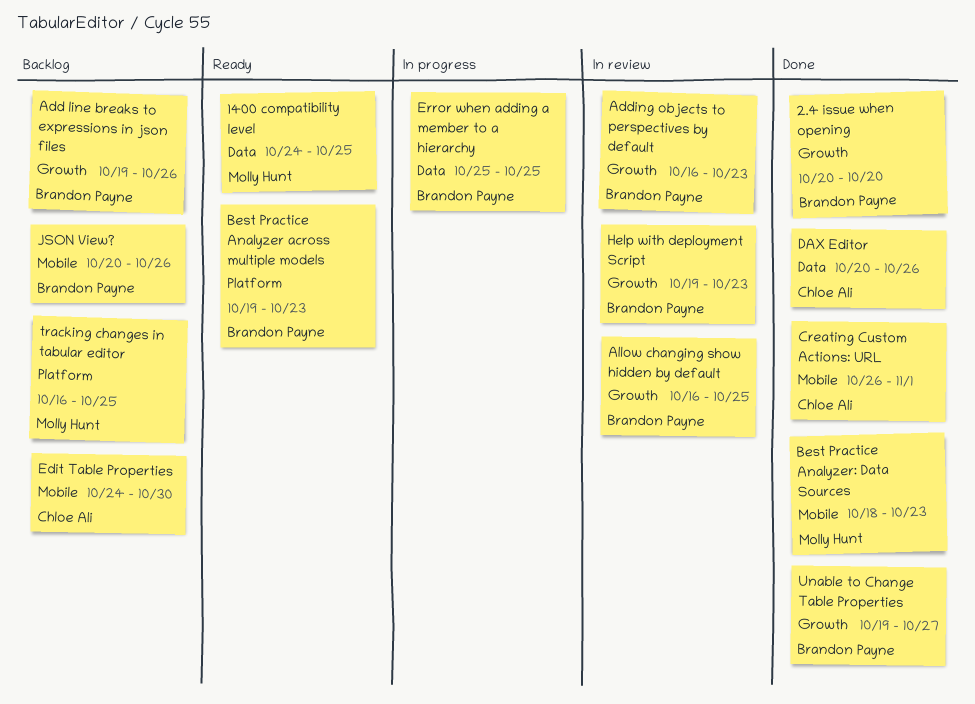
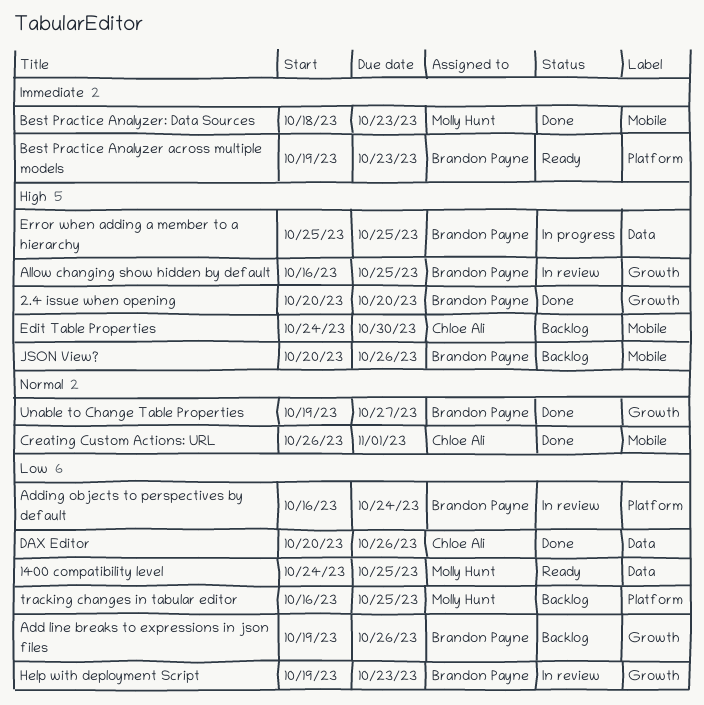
Adding objects to perspectives by default, label: Growth -> Platform
Adding objects to perspectives by default, due: Oct 23 -> Oct 24

